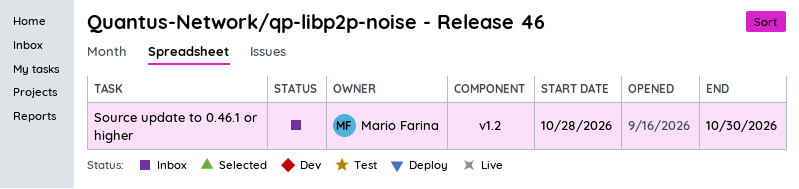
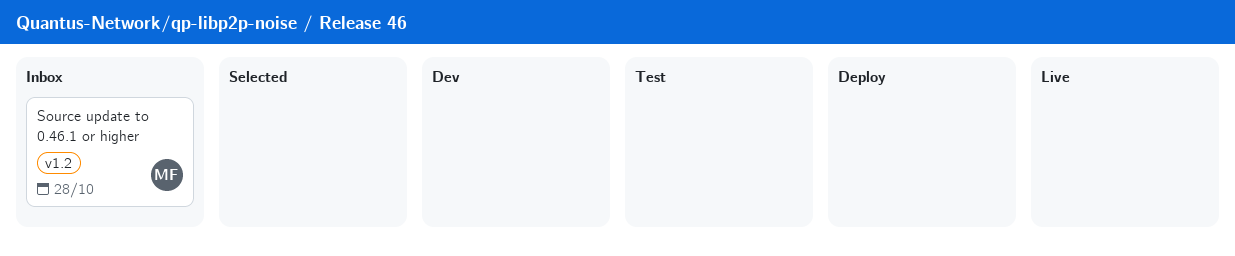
Source update to 0.46.1 or higher, due: Oct 30 -> Oct 28

